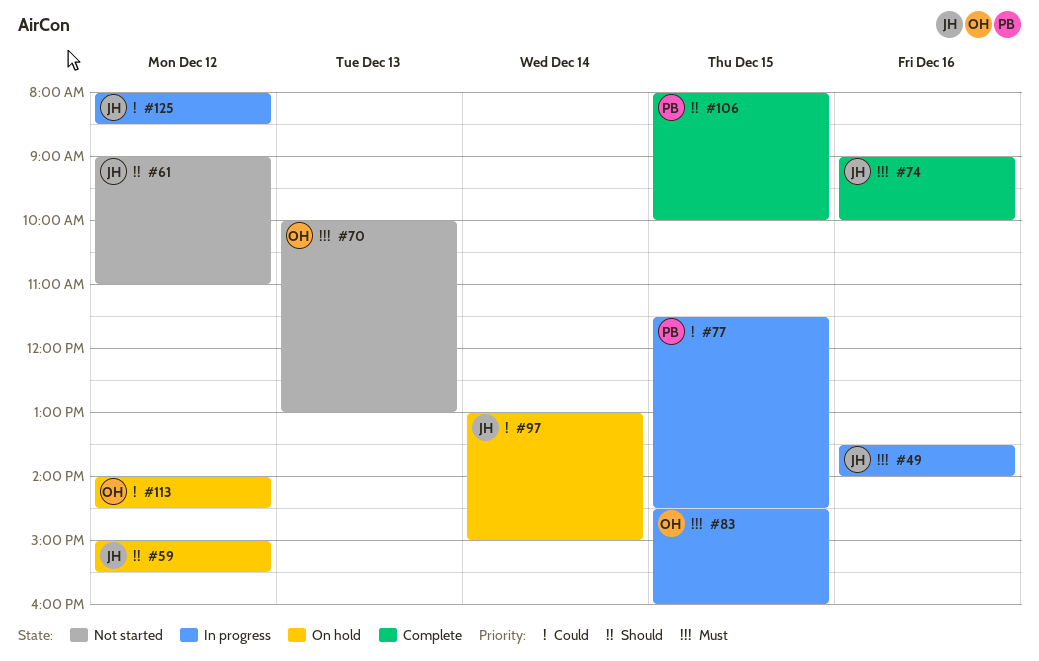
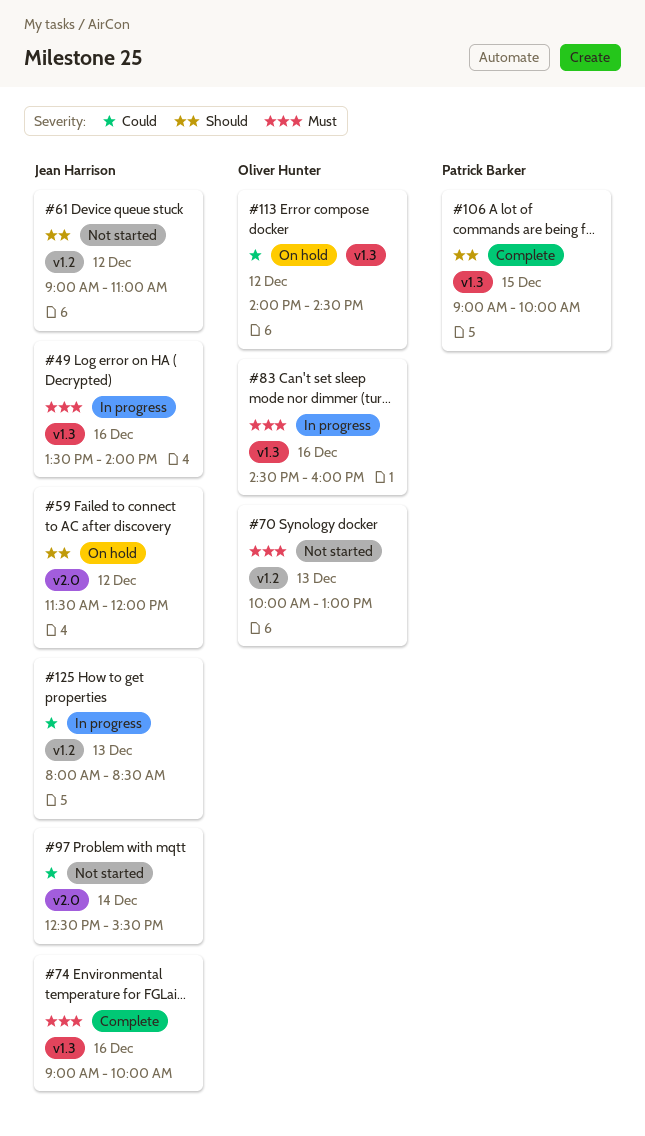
#59, begins: 15:00 -> 11:30
#59, ends: 15:30 -> 12:00
#77: present -> none
#83, day: Dec 15 -> Dec 16
#97, status: On hold -> Not started
#97, begins: 13:00 -> 12:30
#97, ends: 15:00 -> 15:30
#106, begins: 08:00 -> 09:00
#125, day: Dec 12 -> Dec 13

